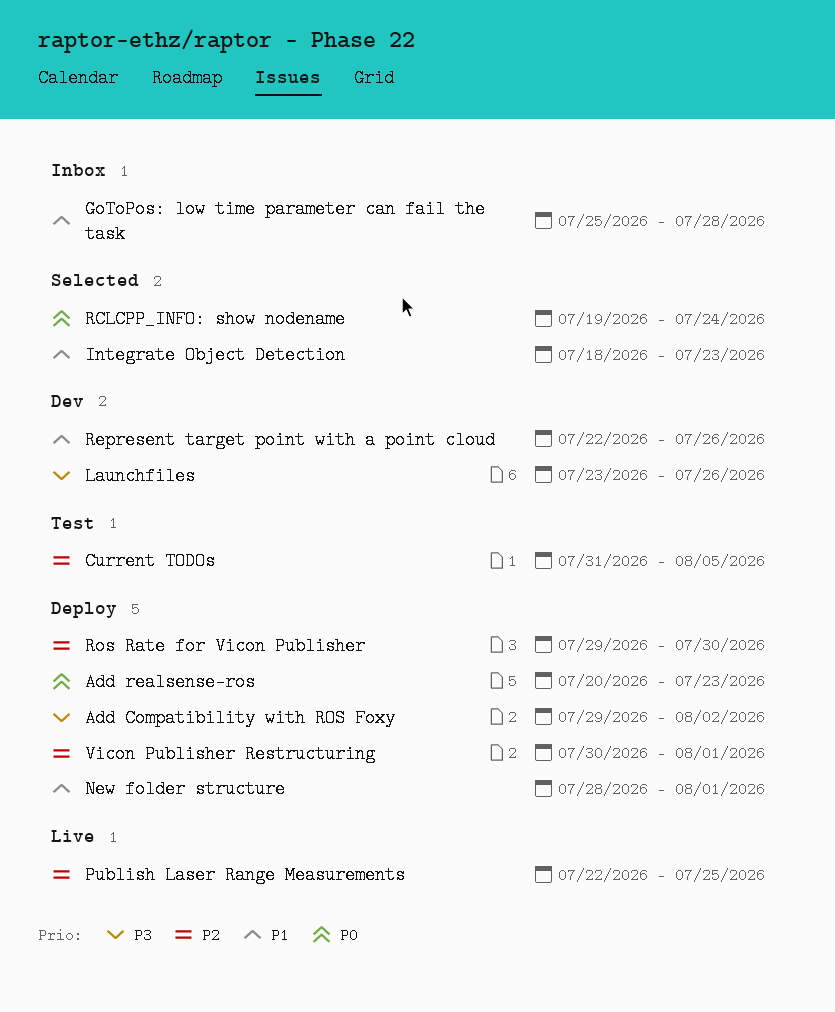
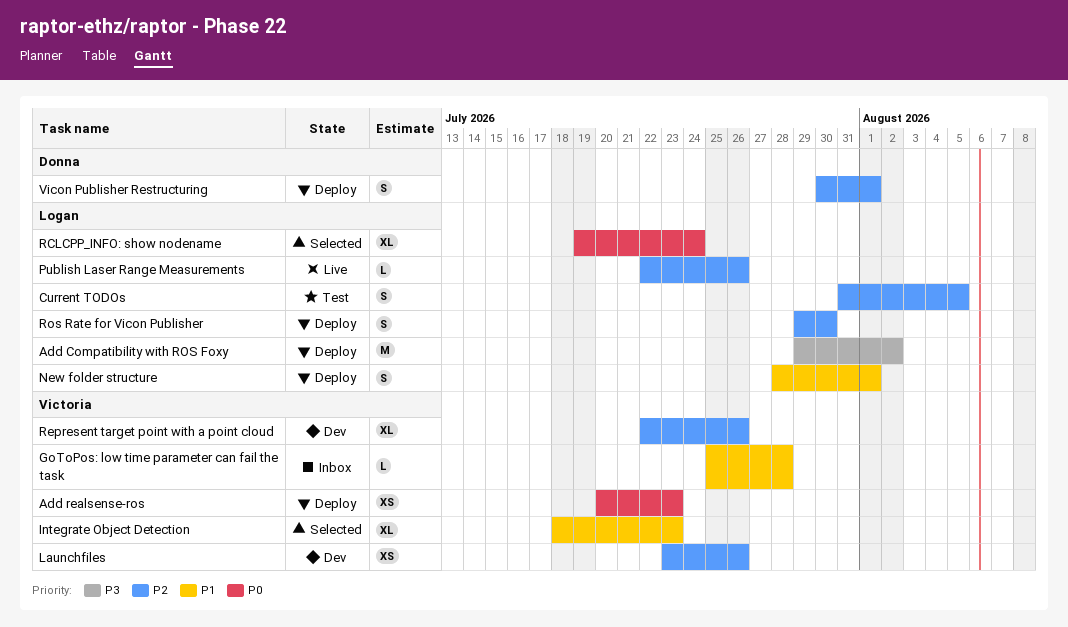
Launchfiles, priority: P3 -> P2
Publish Laser Range Measurements, due: Jul 25 -> Jul 26
Represent target point with a point cloud, priority: P1 -> P2

